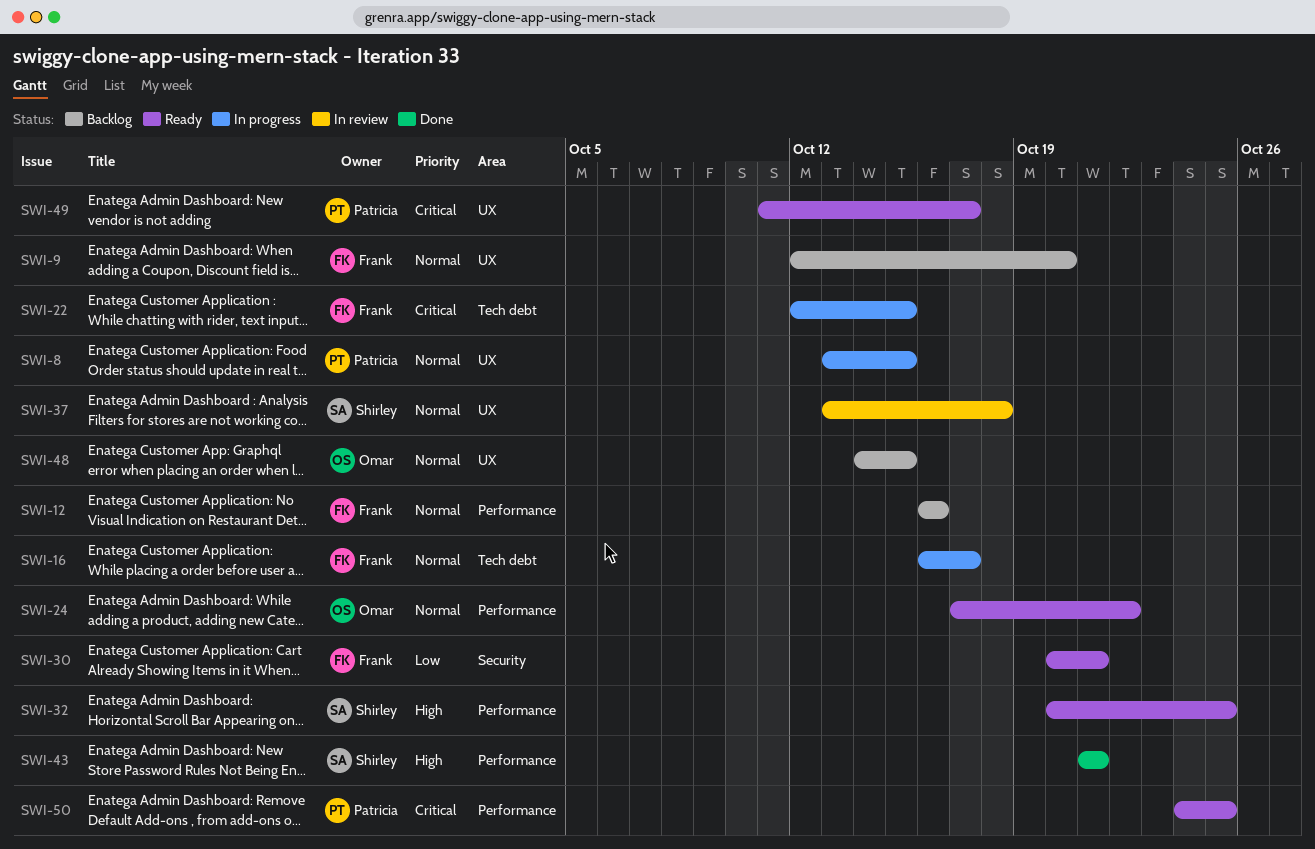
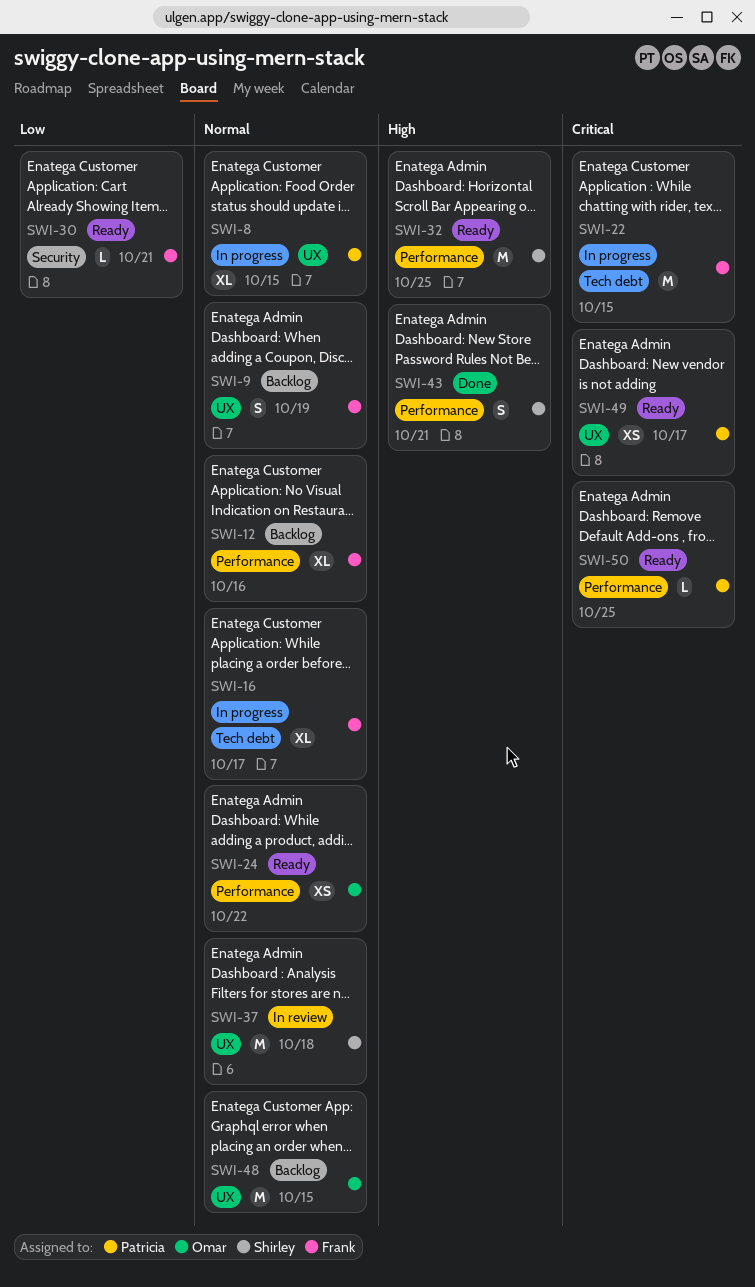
SWI-9, due: Oct 20 -> Oct 19

